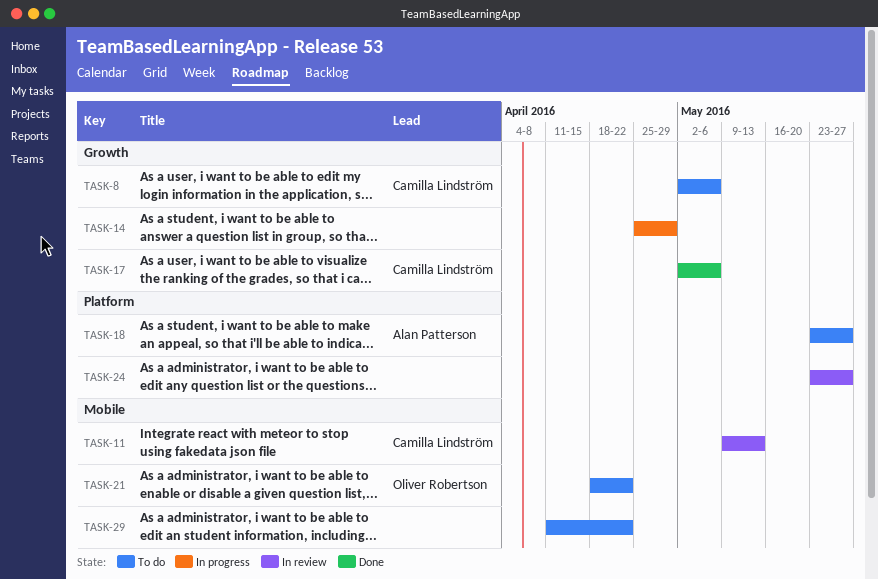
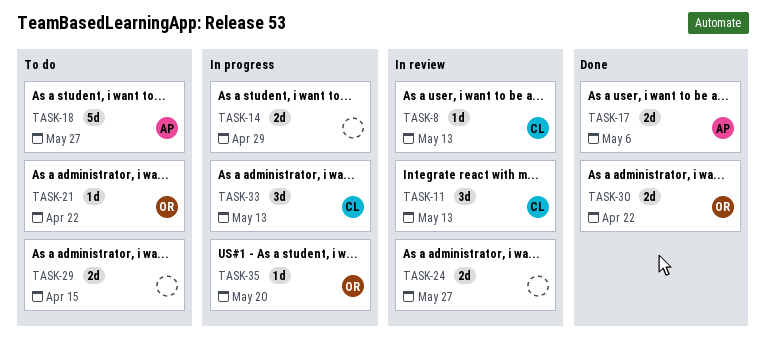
TASK-8, status: To do -> In review
TASK-8, due: May 6 -> May 13
TASK-17, owner: Camilla Lindström -> Alan Patterson
TASK-29, due: Apr 22 -> Apr 15
TASK-30: none -> present
TASK-33: none -> present
TASK-35: none -> present

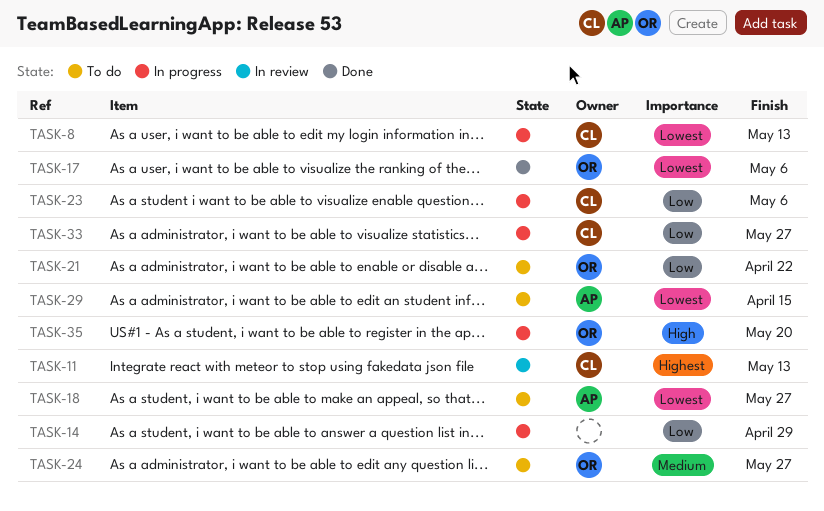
TASK-8, status: In review -> In progress
TASK-17, owner: AP -> OR
TASK-23: none -> present
TASK-24, status: In review -> To do
TASK-24, owner: none -> OR
TASK-29, owner: none -> AP
TASK-30: present -> none
TASK-33, due: May 13 -> May 27

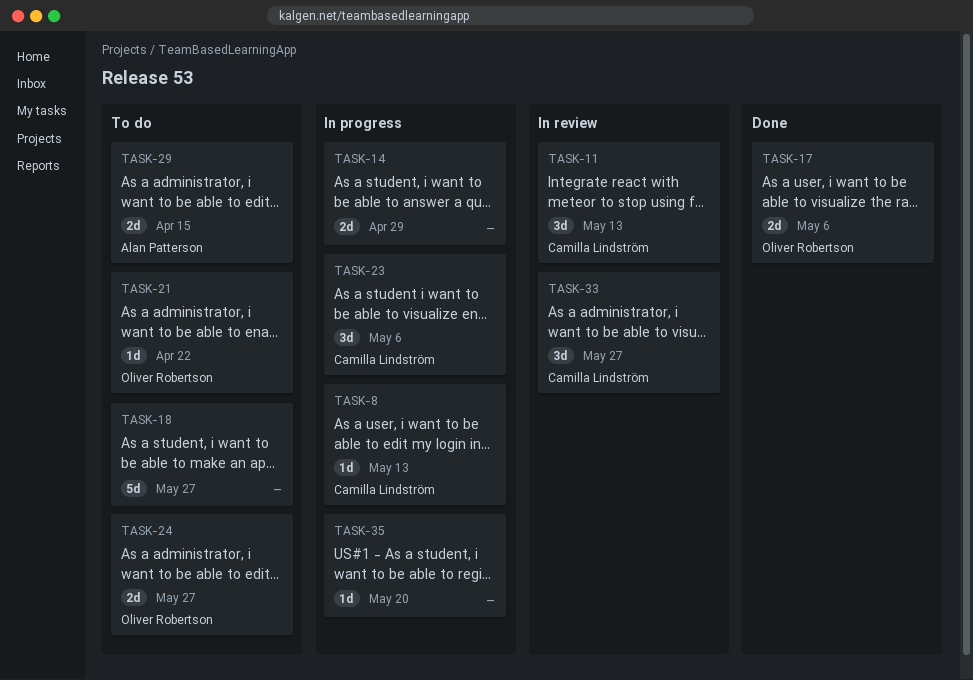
TASK-18, owner: Alan Patterson -> none
TASK-33, status: In progress -> In review
TASK-35, owner: Oliver Robertson -> none

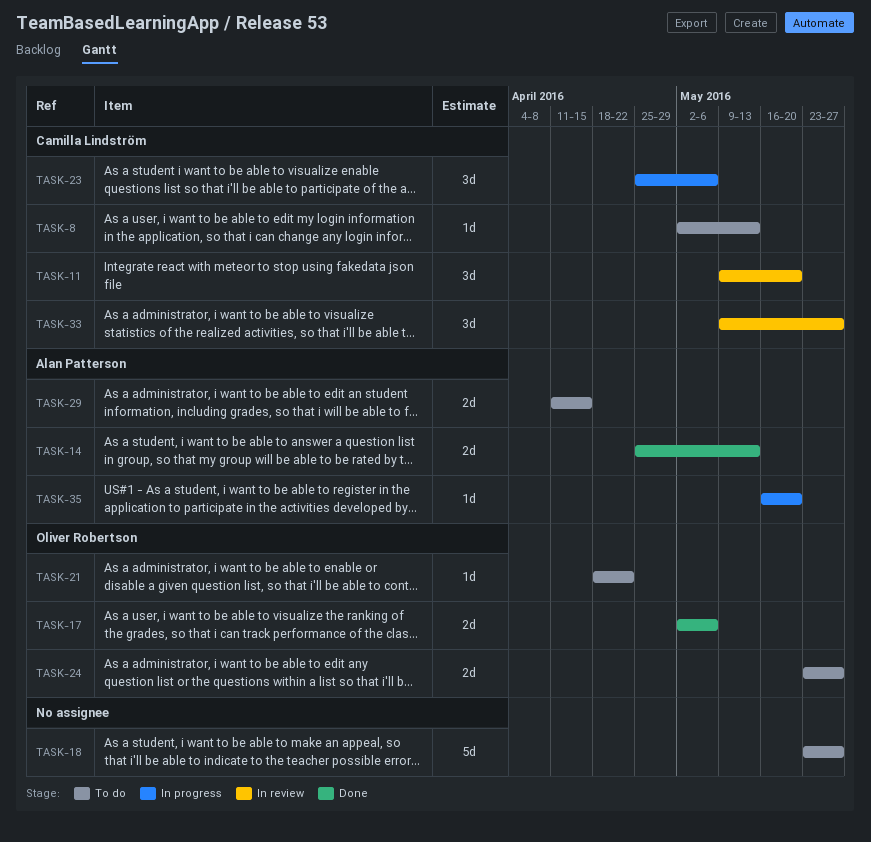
TASK-8, status: In progress -> To do
TASK-11, due: May 13 -> May 20
TASK-14, status: In progress -> Done
TASK-14, owner: none -> Alan Patterson
TASK-14, due: Apr 29 -> May 13
TASK-35, owner: none -> Alan Patterson

